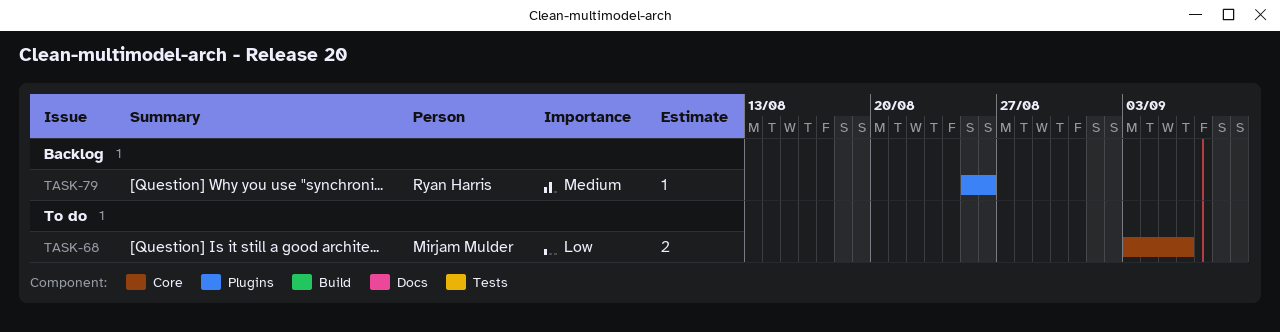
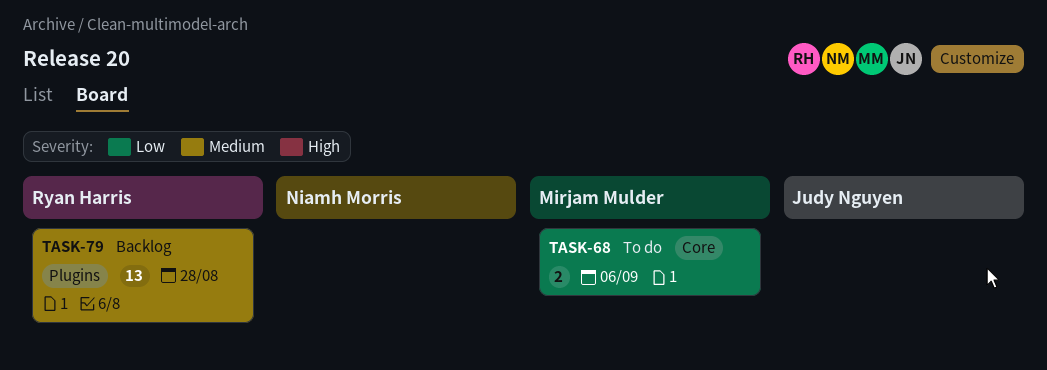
TASK-79, estimate: 1 -> 13
TASK-79, due: Aug 26 -> Aug 28

